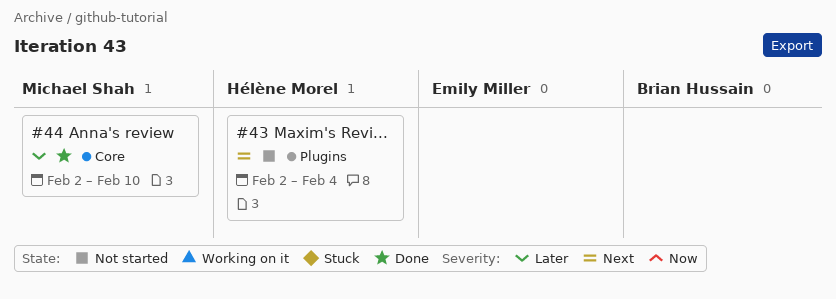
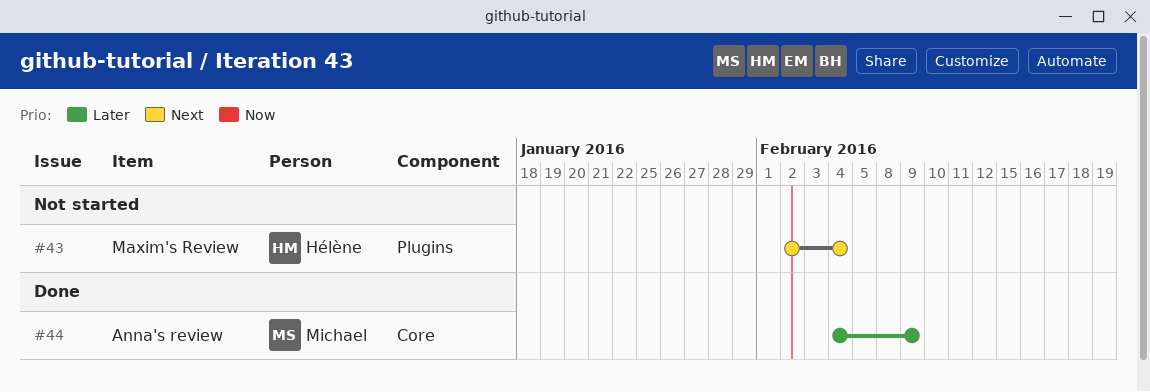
#44, start: Feb 2 -> Feb 4
#44, due: Feb 10 -> Feb 9

